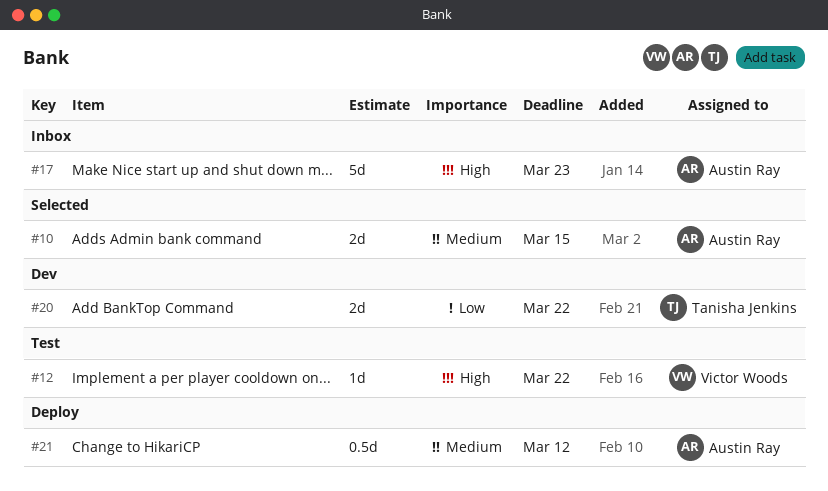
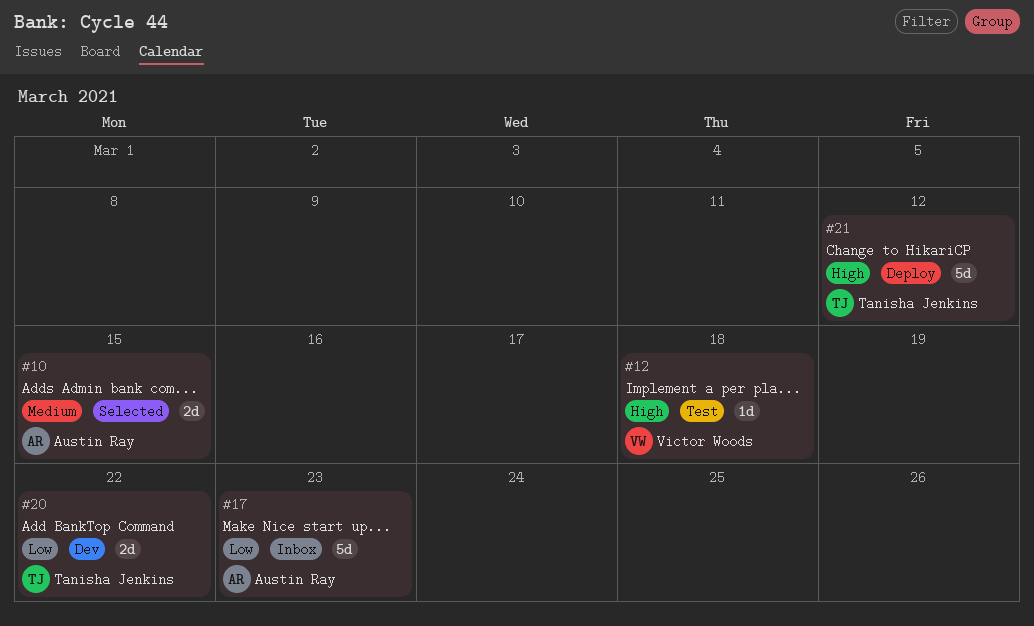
#12, due: Mar 22 -> Mar 18
#17, priority: High -> Low
#21, owner: Austin Ray -> Tanisha Jenkins
#21, priority: Medium -> High
#21, estimate: 0.5d -> 5d

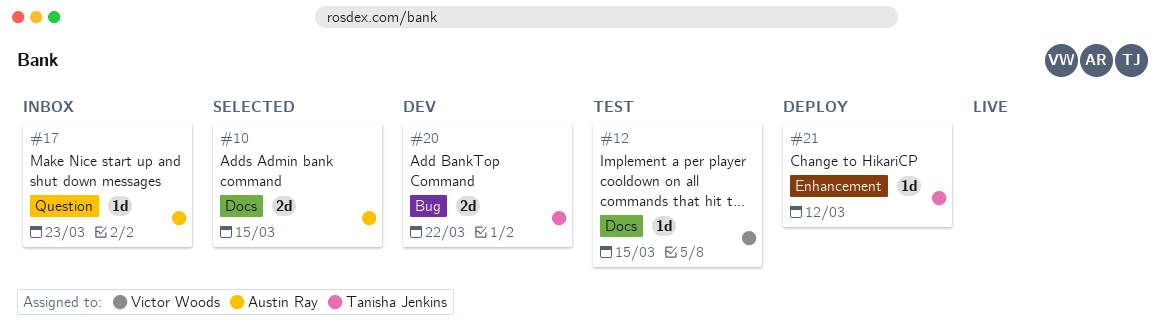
#12, due: Mar 18 -> Mar 15
#17, estimate: 5d -> 1d
#21, estimate: 5d -> 1d

